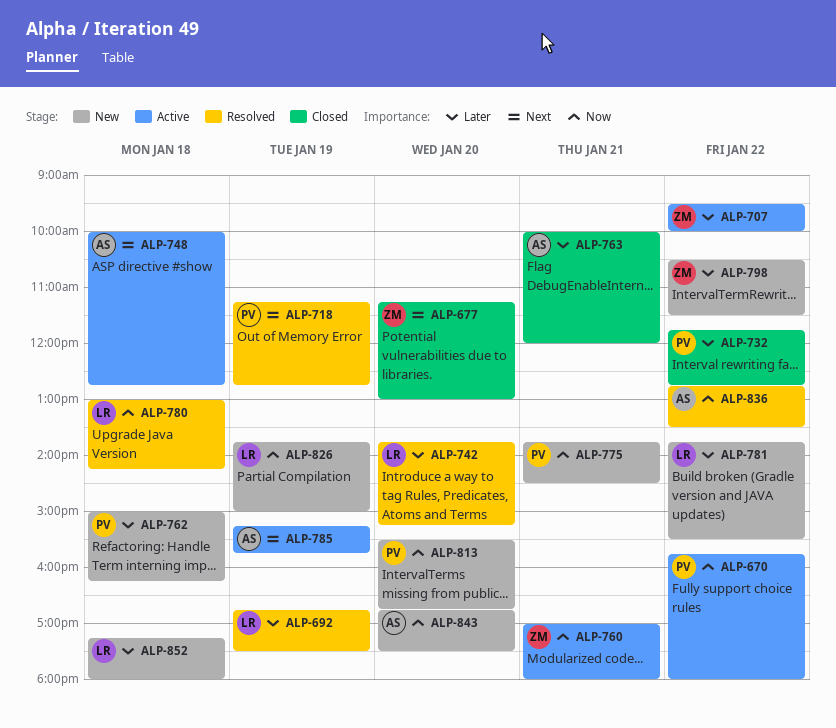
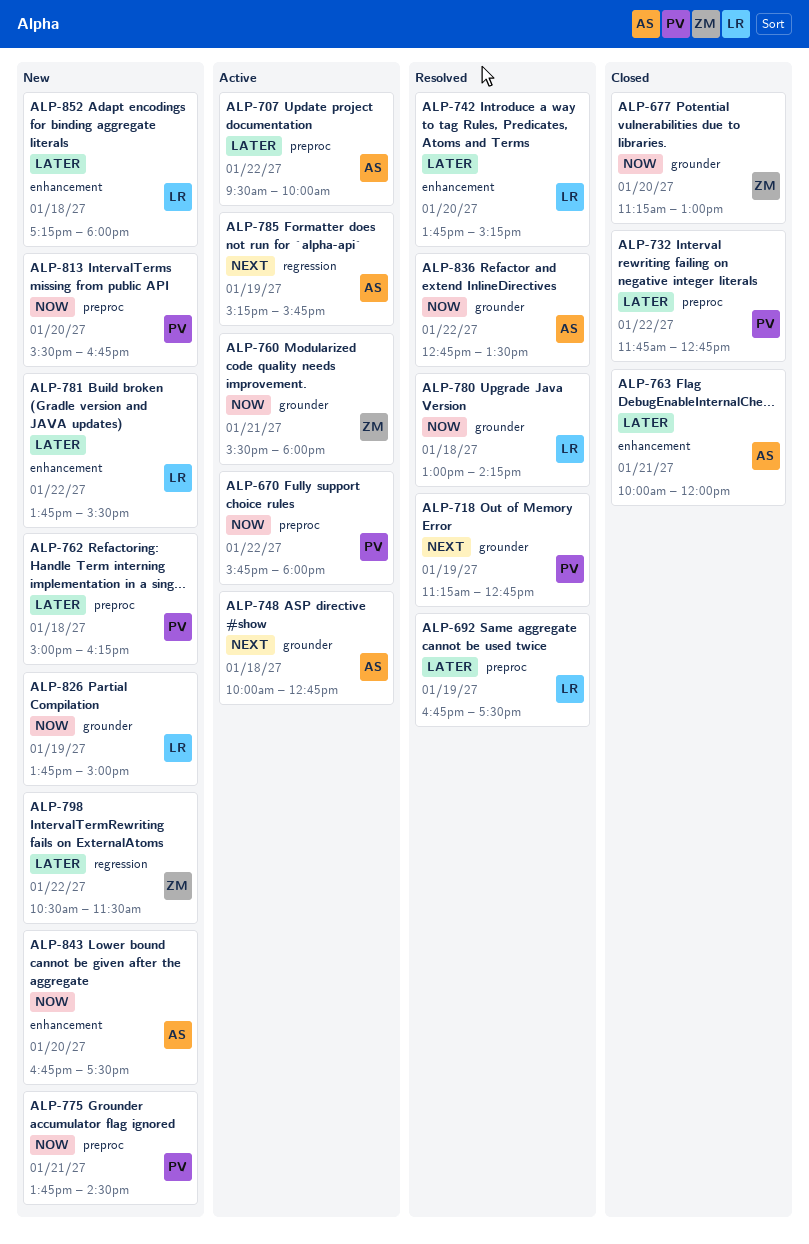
ALP-677, priority: Next -> Now
ALP-707, owner: ZM -> AS
ALP-760, begins: 17:00 -> 15:30

